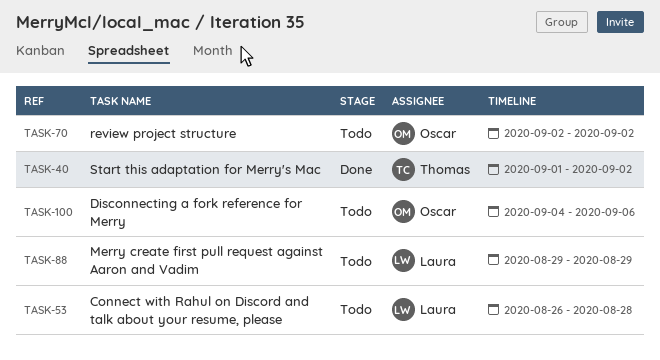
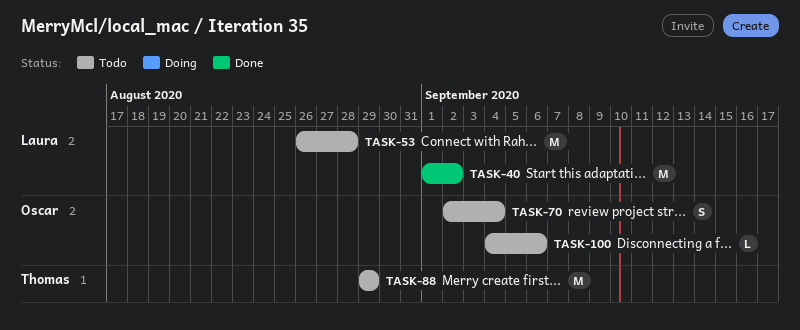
TASK-40, owner: Thomas -> Laura
TASK-70, due: Sep 2 -> Sep 4
TASK-88, owner: Laura -> Thomas

